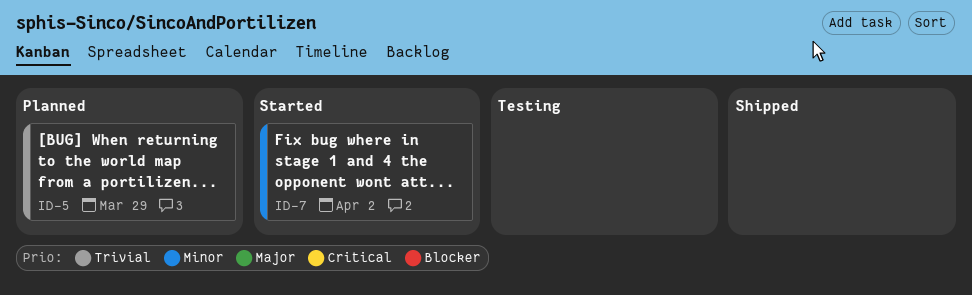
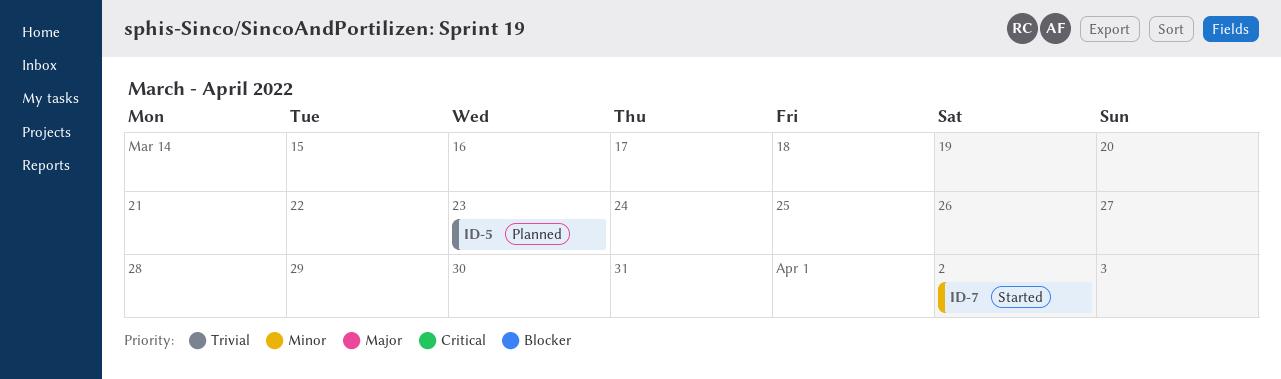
ID-5, due: Mar 29 -> Mar 23

